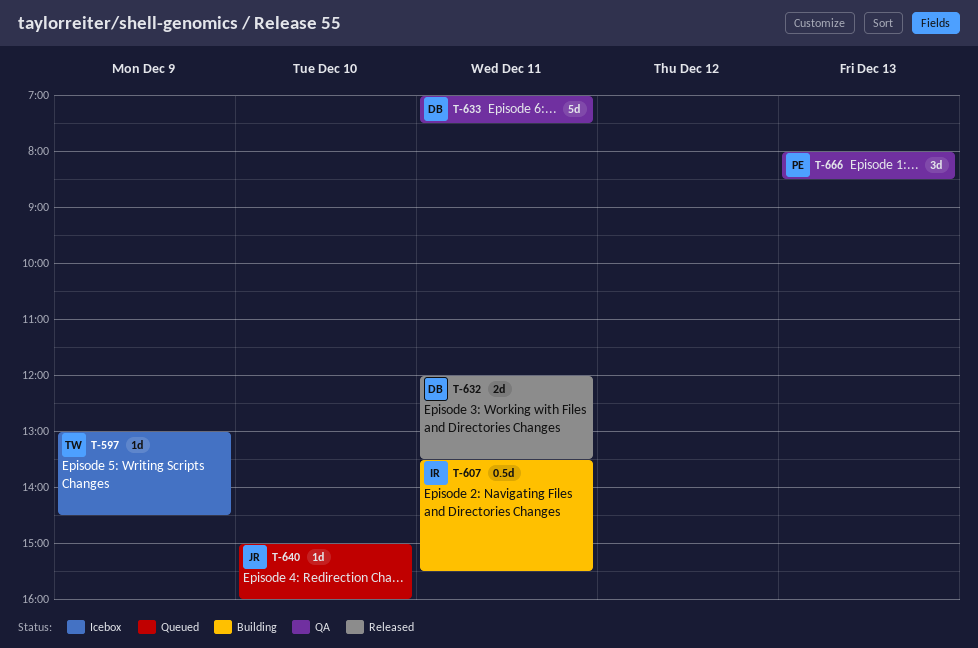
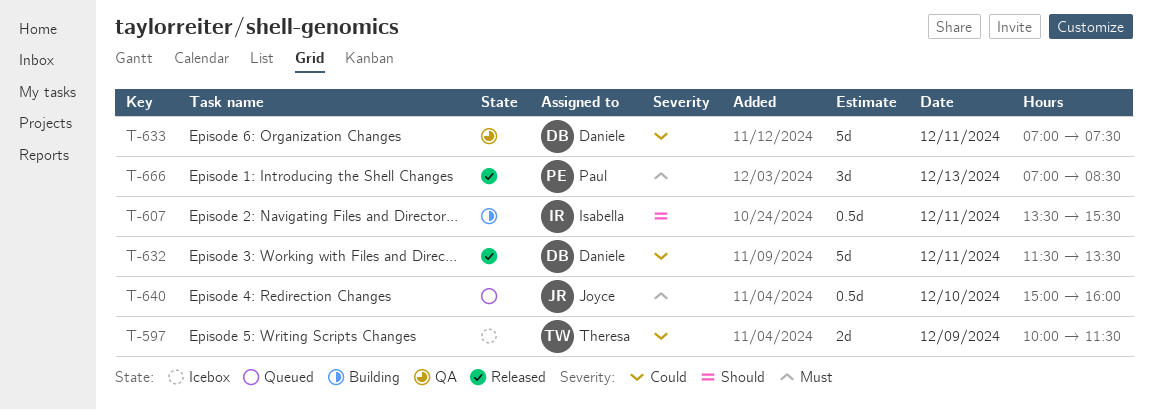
T-597, estimate: 1d -> 2d
T-597, begins: 13:00 -> 10:00
T-597, ends: 14:30 -> 11:30
T-632, estimate: 2d -> 5d
T-632, begins: 12:00 -> 11:30
T-640, estimate: 1d -> 0.5d
T-666, status: QA -> Released
T-666, begins: 08:00 -> 07:00

